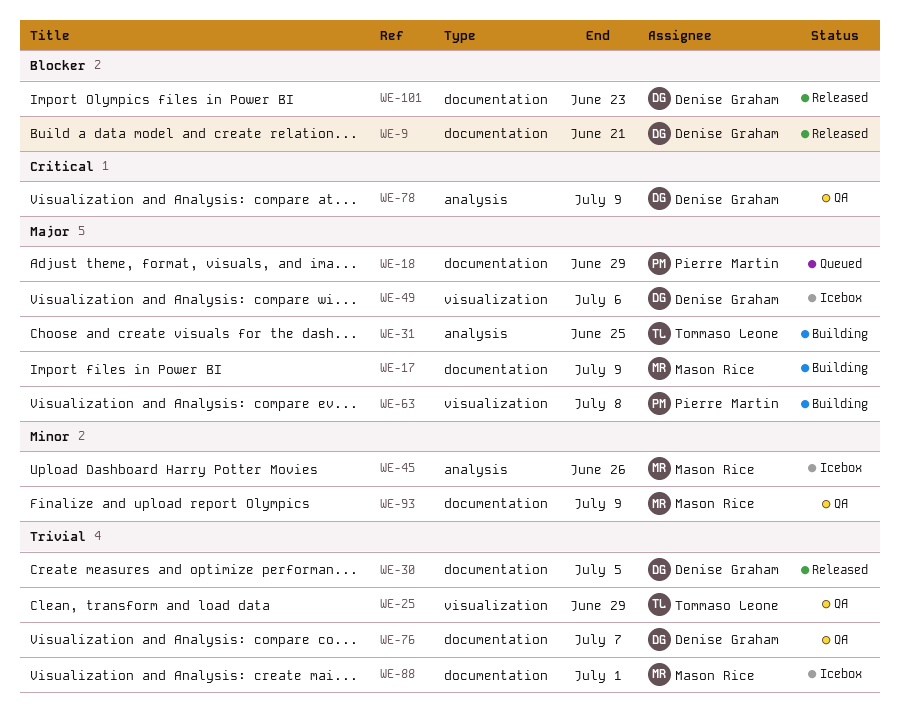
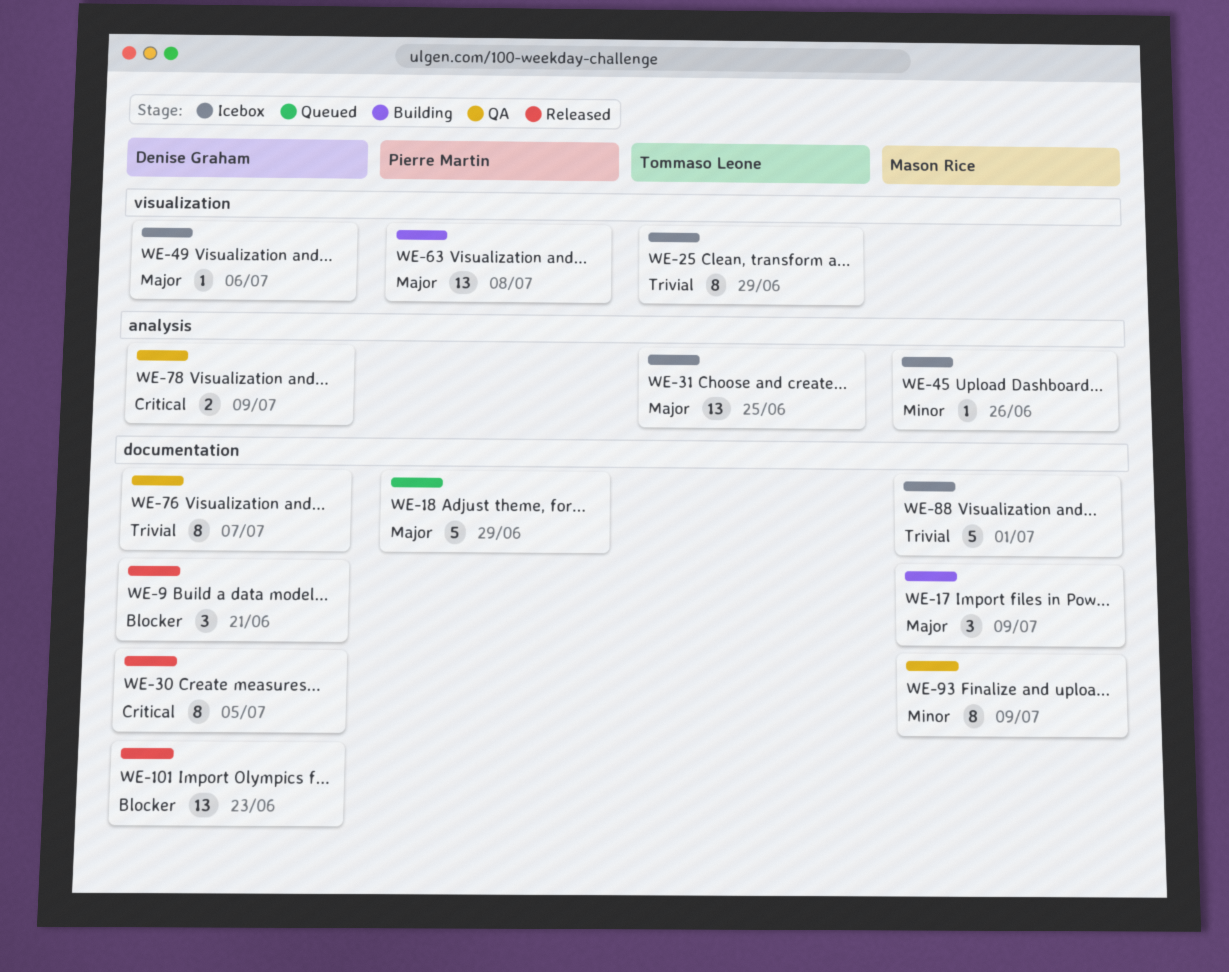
WE-25, status: QA -> Icebox
WE-30, priority: Trivial -> Critical
WE-31, status: Building -> Icebox

